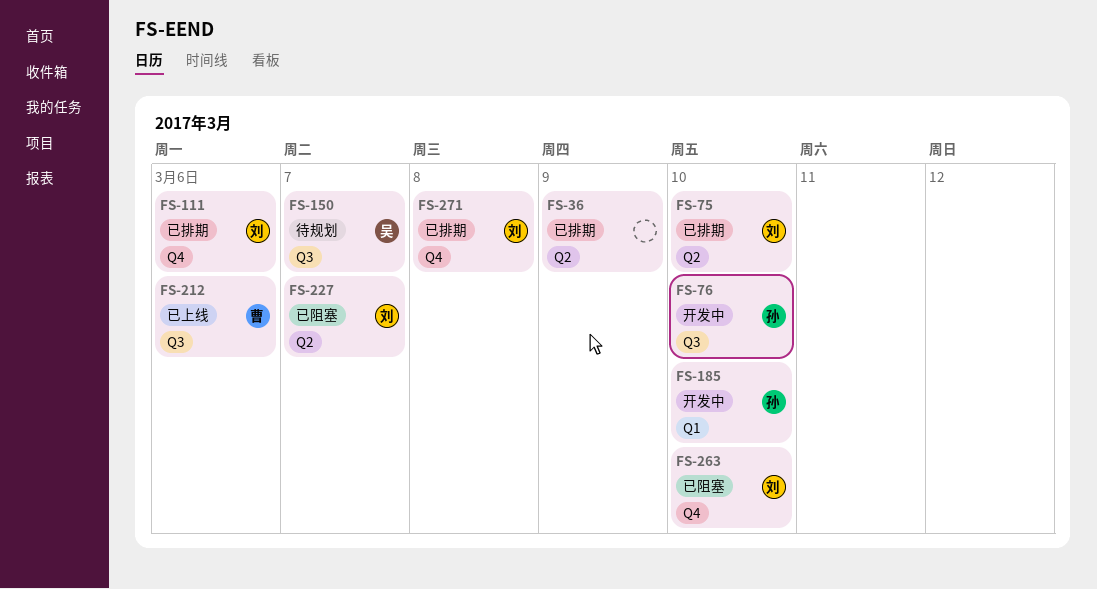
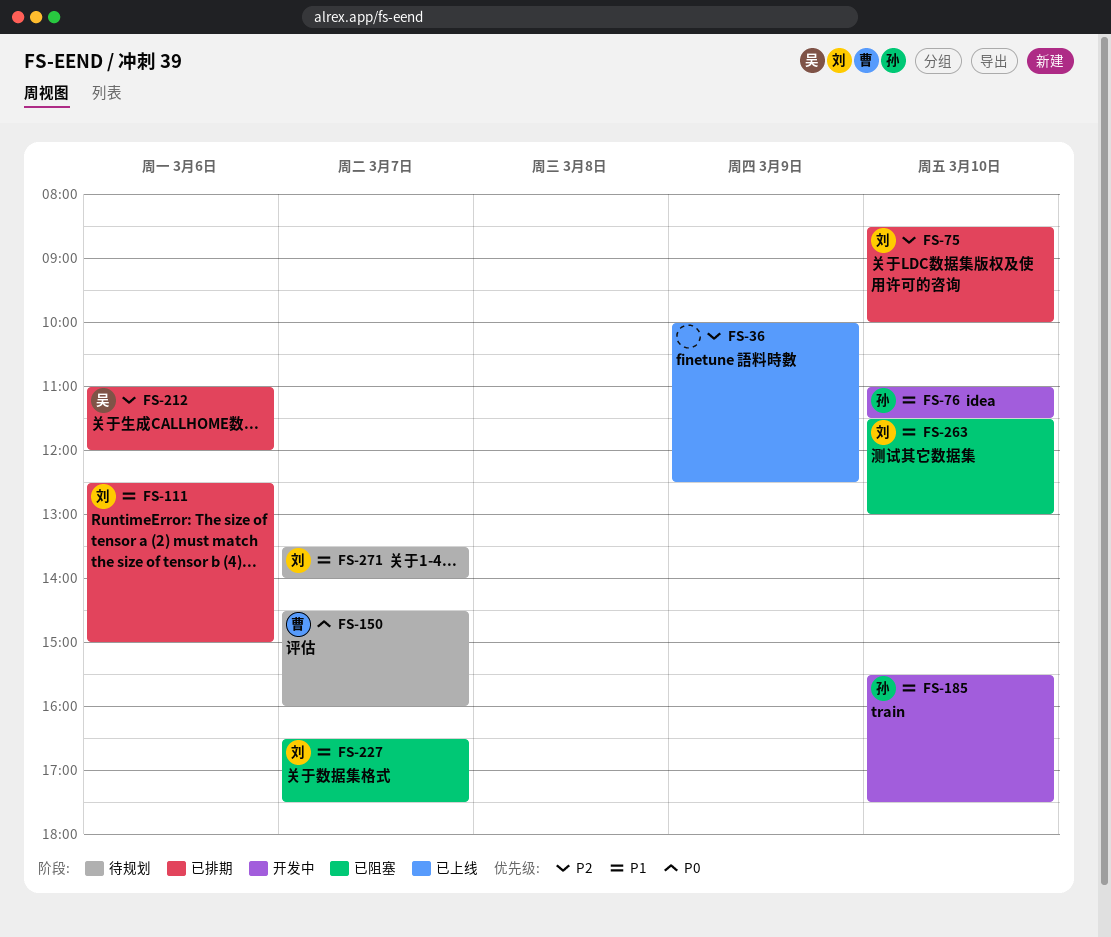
FS-36, status: 已排期 -> 已上线
FS-150, owner: 吴 -> 曹
FS-212, status: 已上线 -> 已排期
FS-212, owner: 曹 -> 吴
FS-271, status: 已排期 -> 待规划
FS-271, day: Mar 8 -> Mar 7

